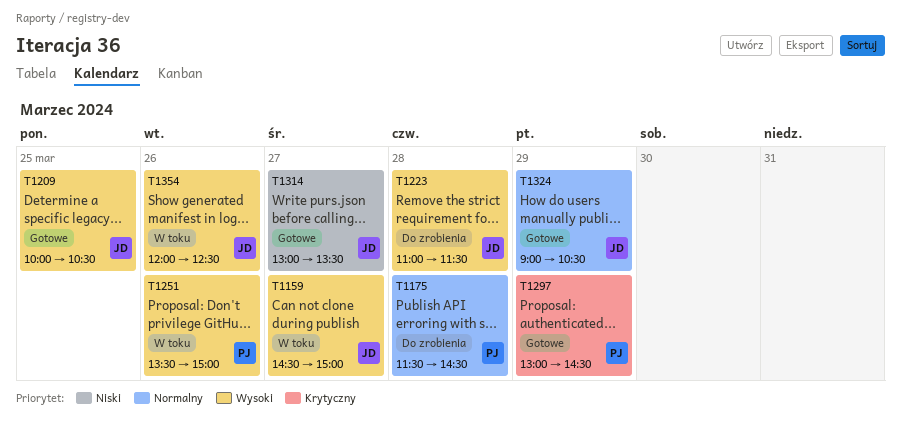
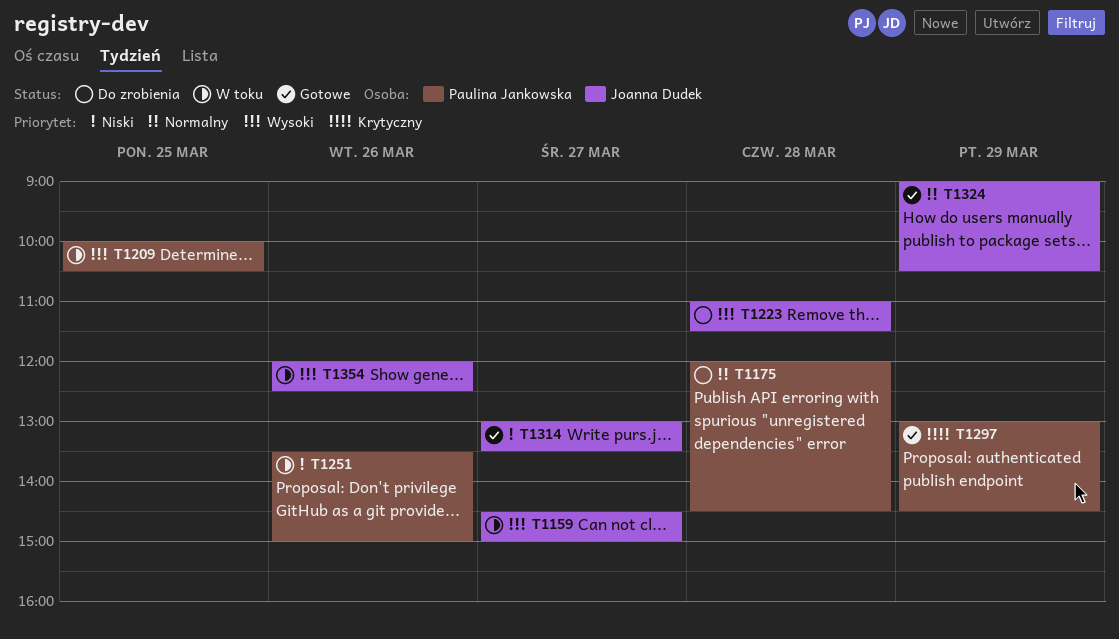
T1175, begins: 11:30 -> 12:00
T1209, status: Gotowe -> W toku
T1209, owner: Joanna Dudek -> Paulina Jankowska
T1251, priority: Wysoki -> Niski

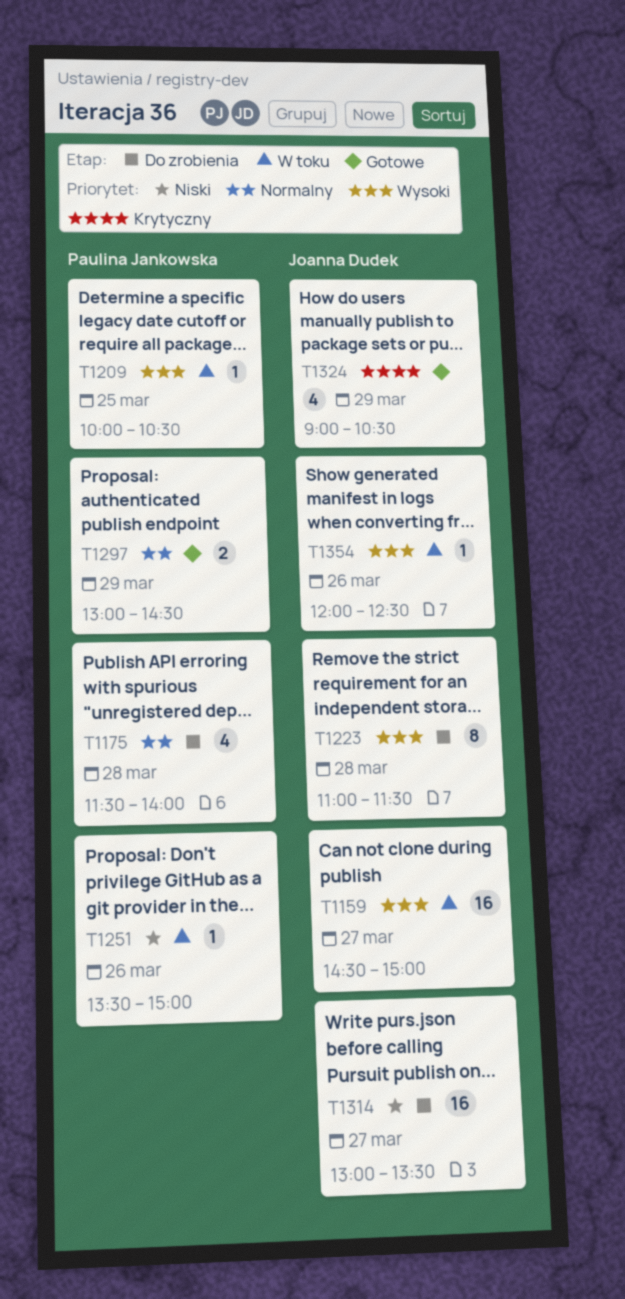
T1175, begins: 12:00 -> 11:30
T1175, ends: 14:30 -> 14:00
T1297, priority: Krytyczny -> Normalny
T1314, status: Gotowe -> Do zrobienia
T1324, priority: Normalny -> Krytyczny

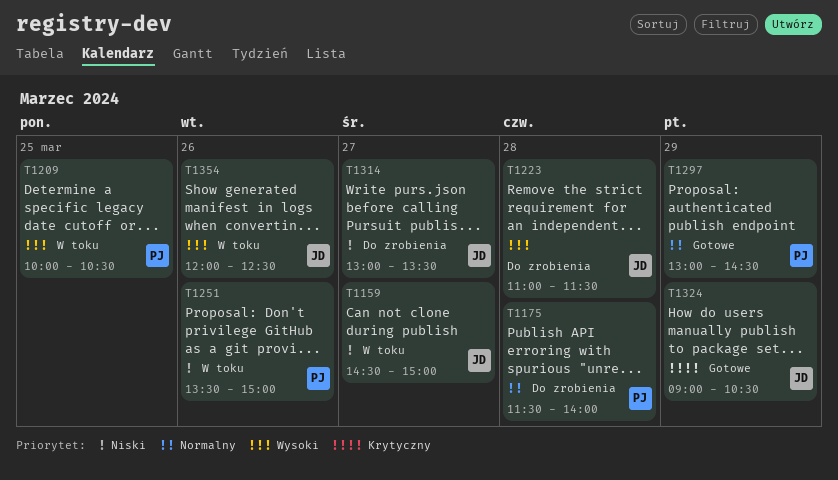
T1159, priority: Wysoki -> Niski

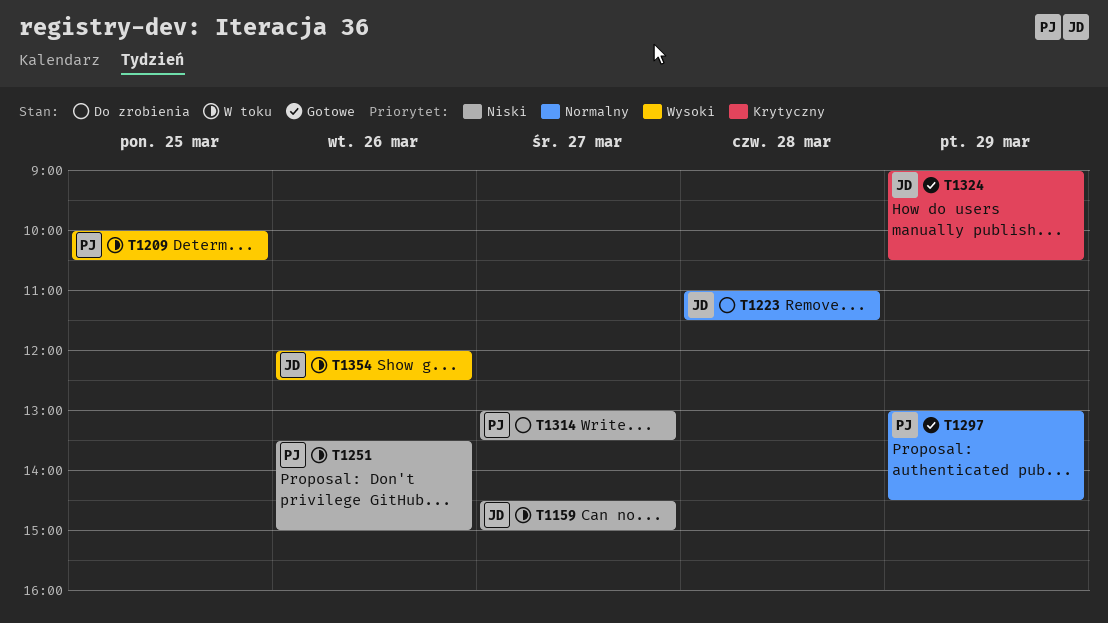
T1175: present -> none
T1223, priority: Wysoki -> Normalny
T1314, owner: JD -> PJ

